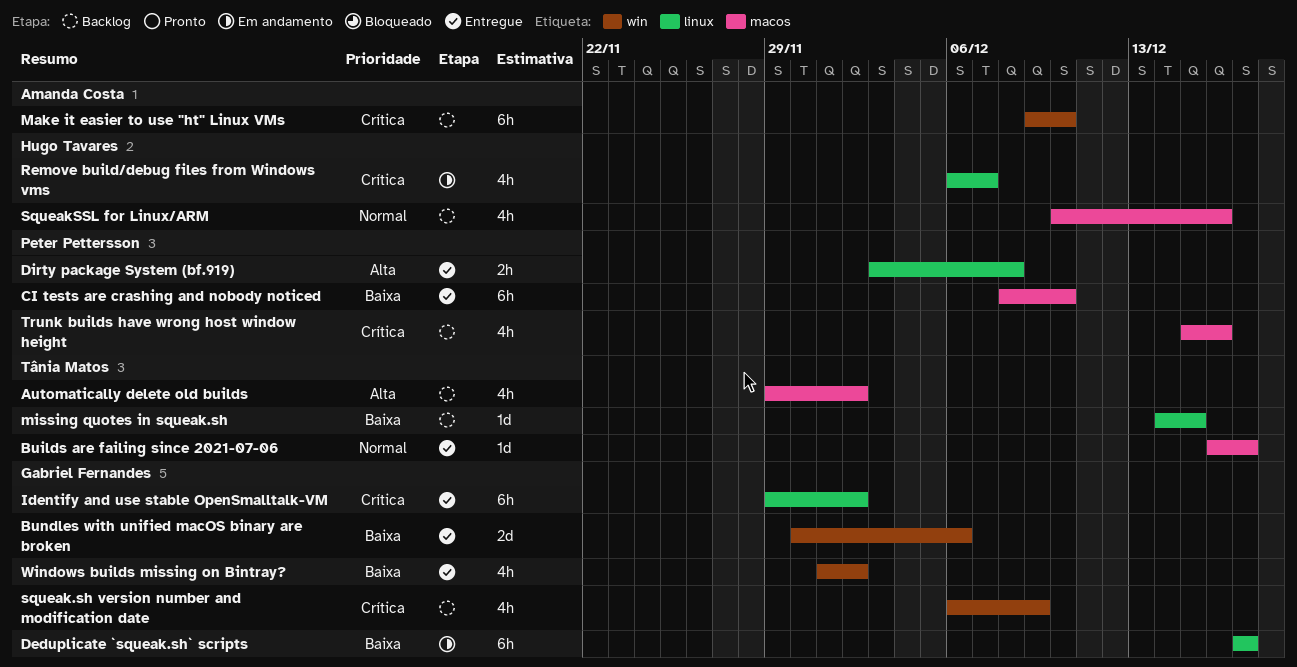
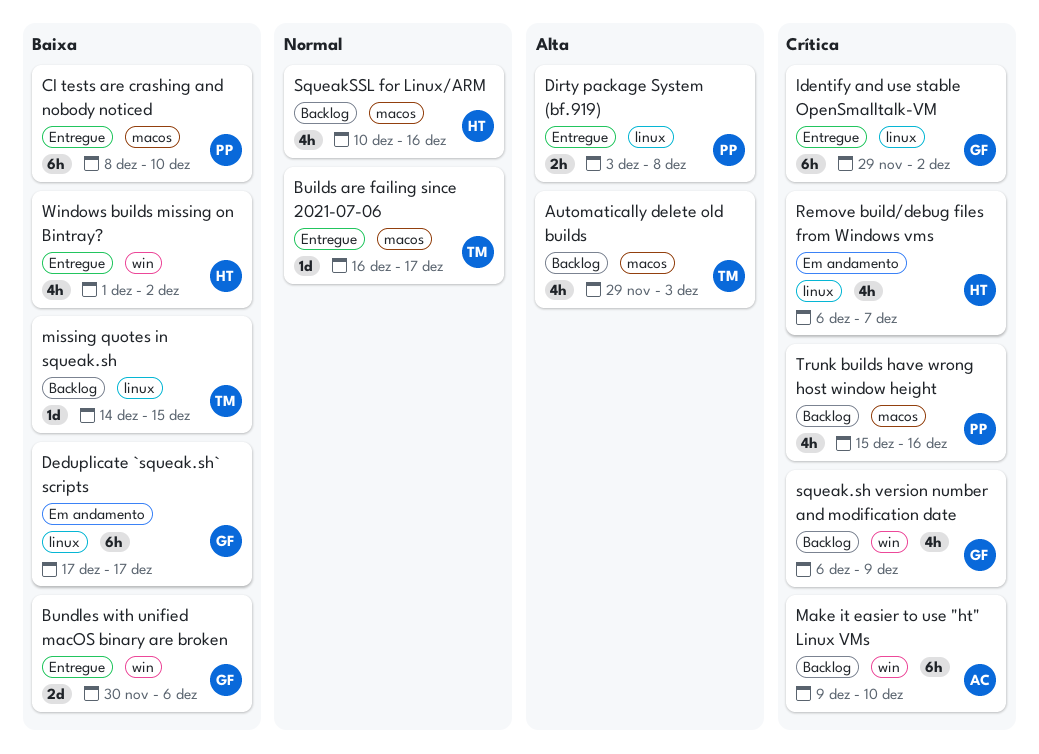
Automatically delete old builds, due: Dec 2 -> Dec 3
Windows builds missing on Bintray?, owner: Gabriel Fernandes -> Hugo Tavares

